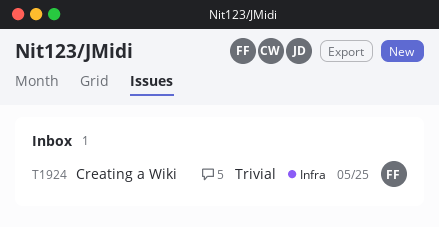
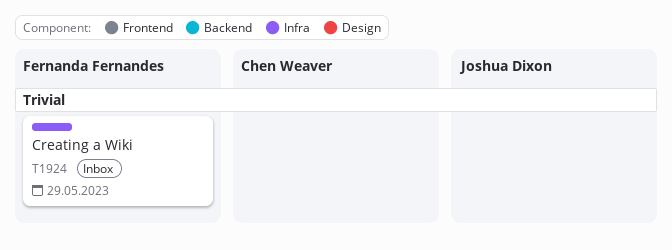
T1924, due: May 25 -> May 29

